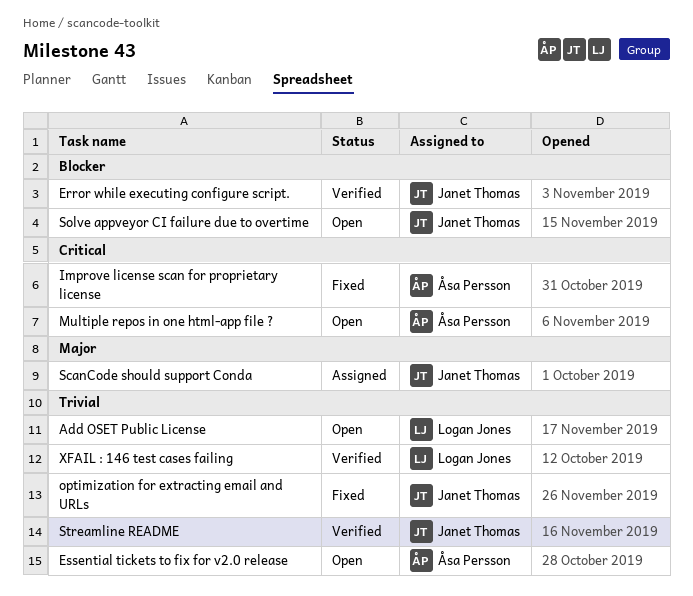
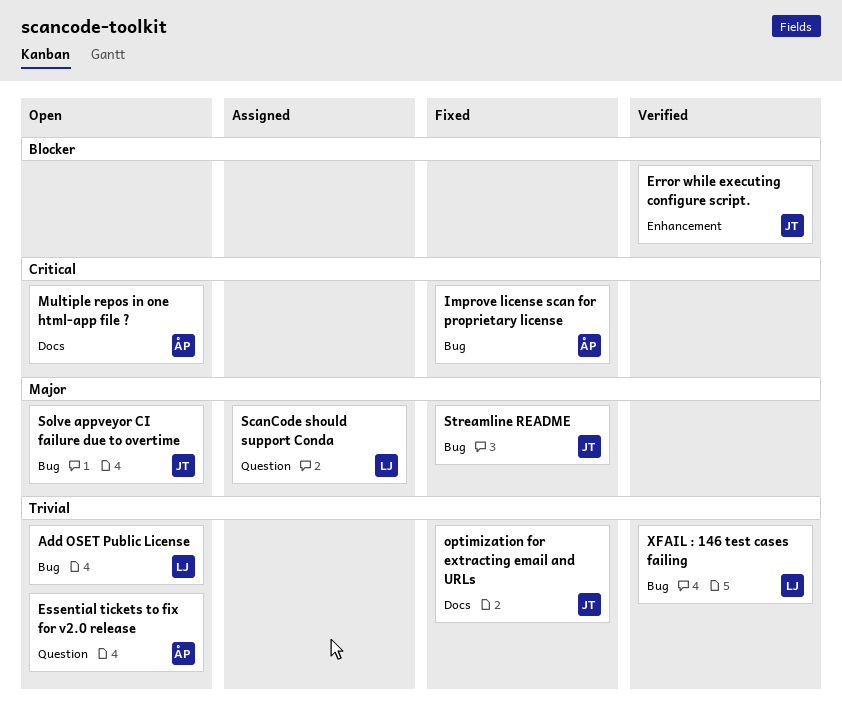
ScanCode should support Conda, owner: Janet Thomas -> Logan Jones
Solve appveyor CI failure due to overtime, priority: Blocker -> Major
Streamline README, status: Verified -> Fixed
Streamline README, priority: Trivial -> Major

